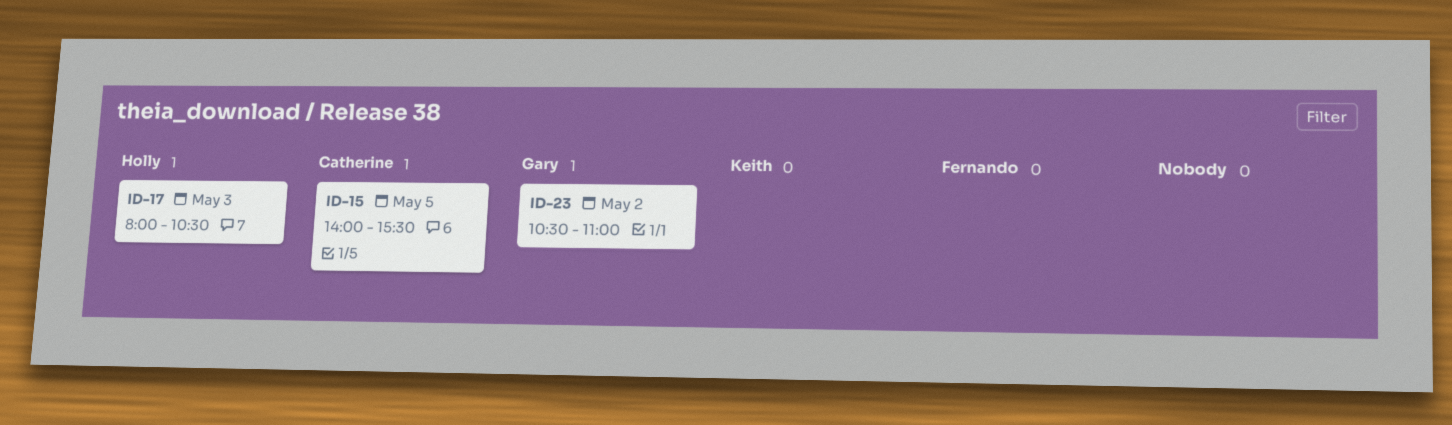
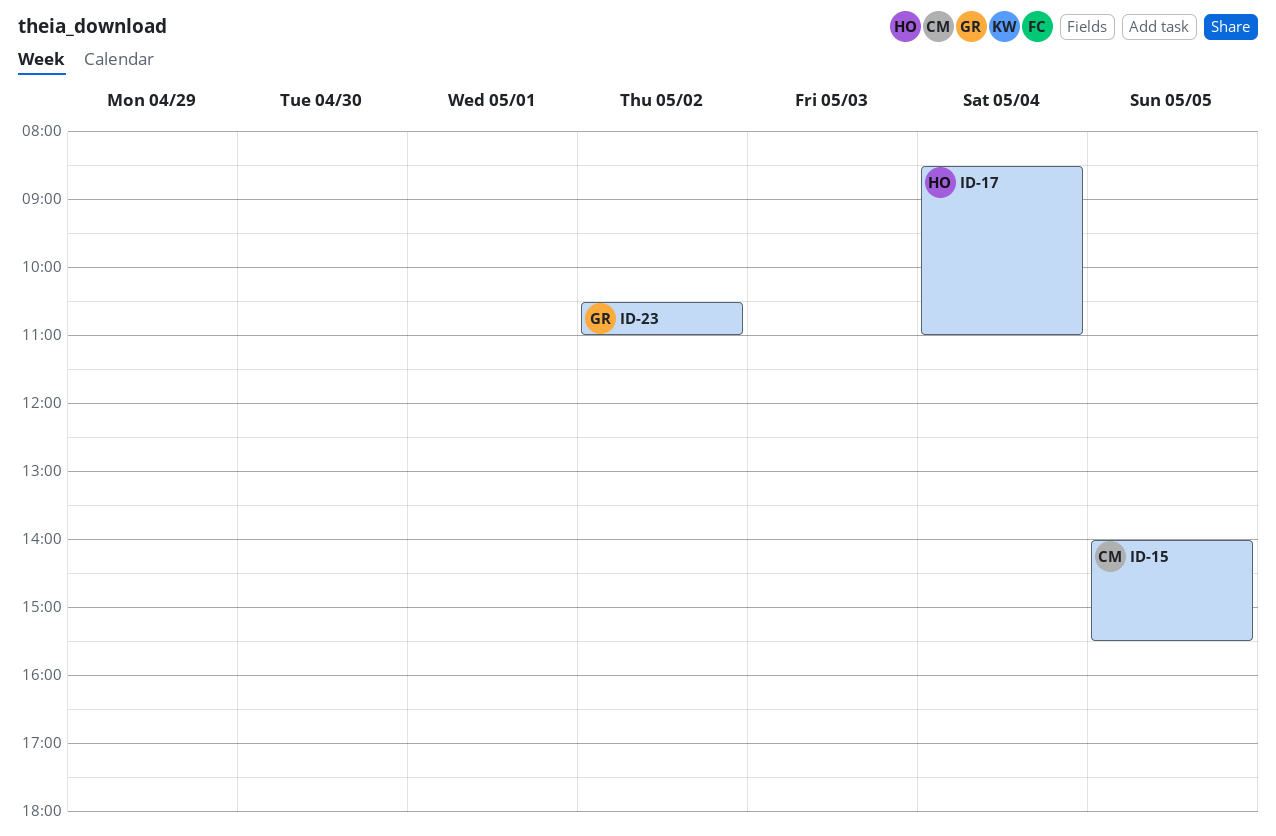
ID-17, day: May 3 -> May 4
ID-17, begins: 08:00 -> 08:30
ID-17, ends: 10:30 -> 11:00

